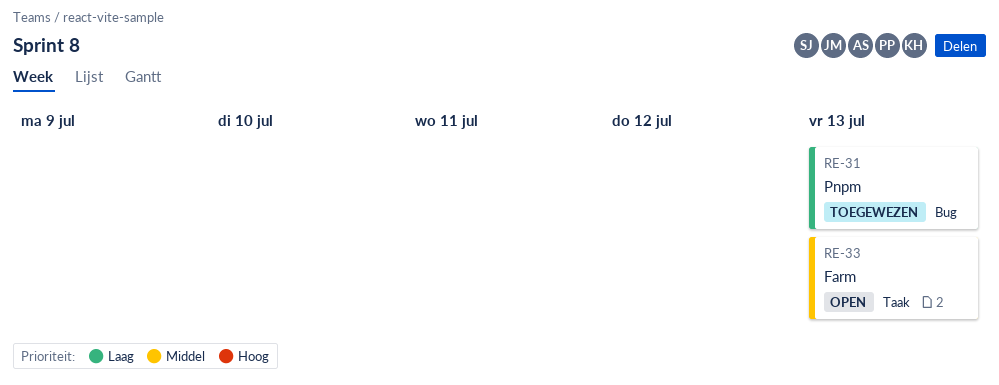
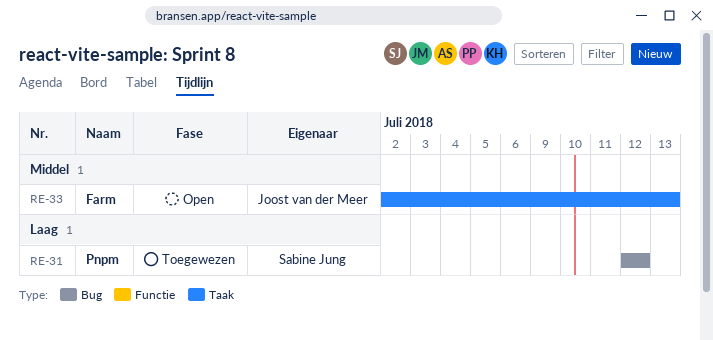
RE-31, due: Jul 13 -> Jul 12

